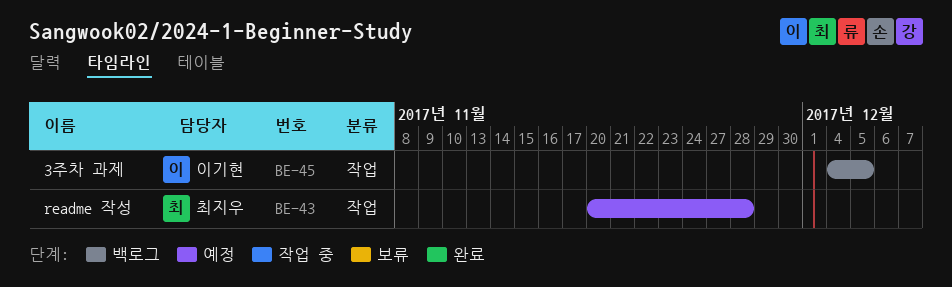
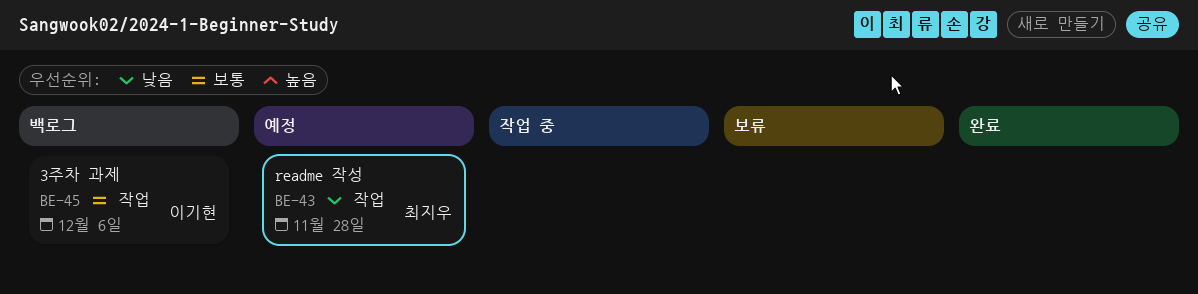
BE-45, due: Dec 5 -> Dec 6

